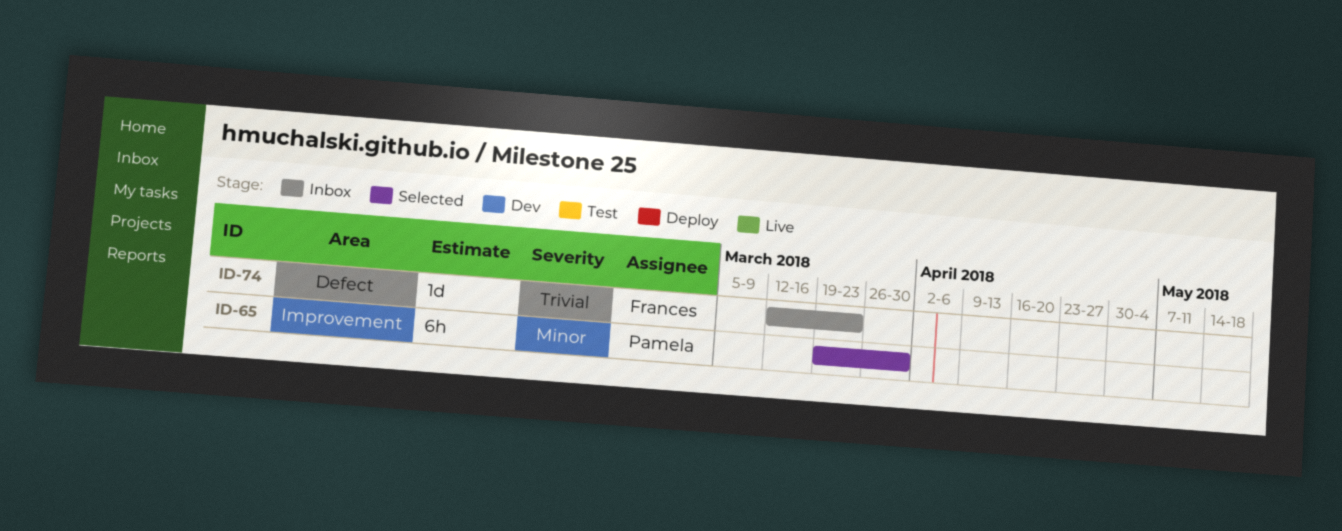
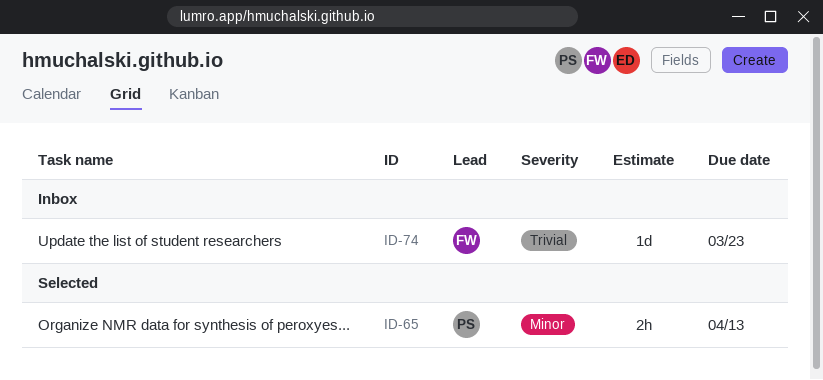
ID-65, estimate: 6h -> 2h
ID-65, due: Mar 30 -> Apr 13

